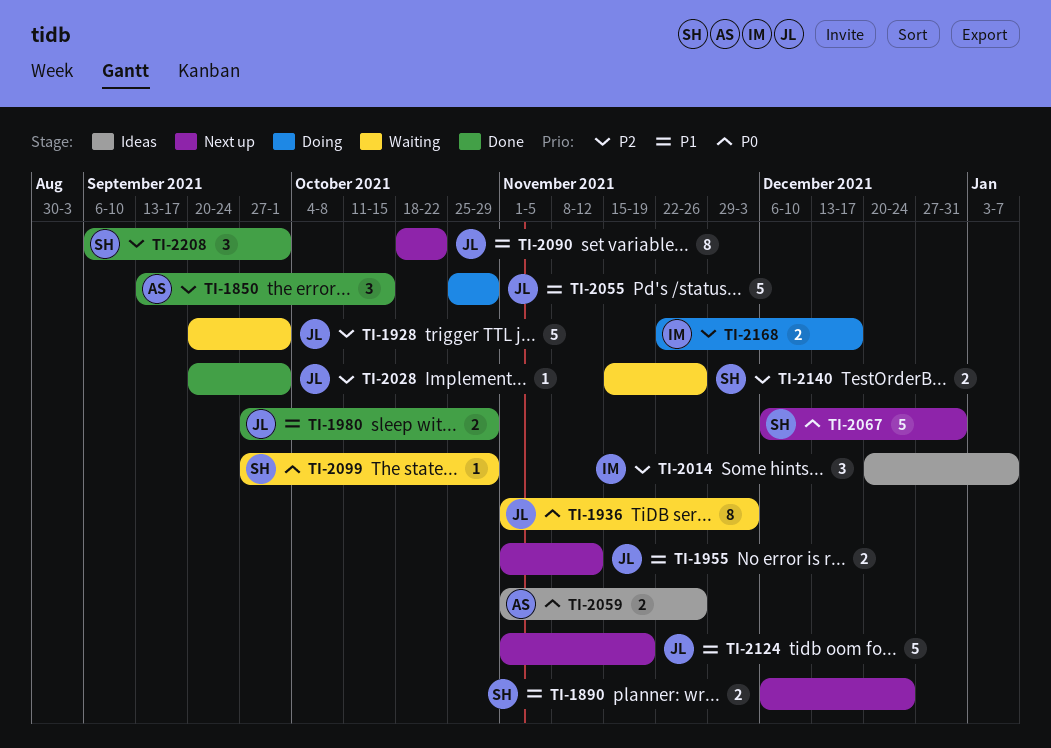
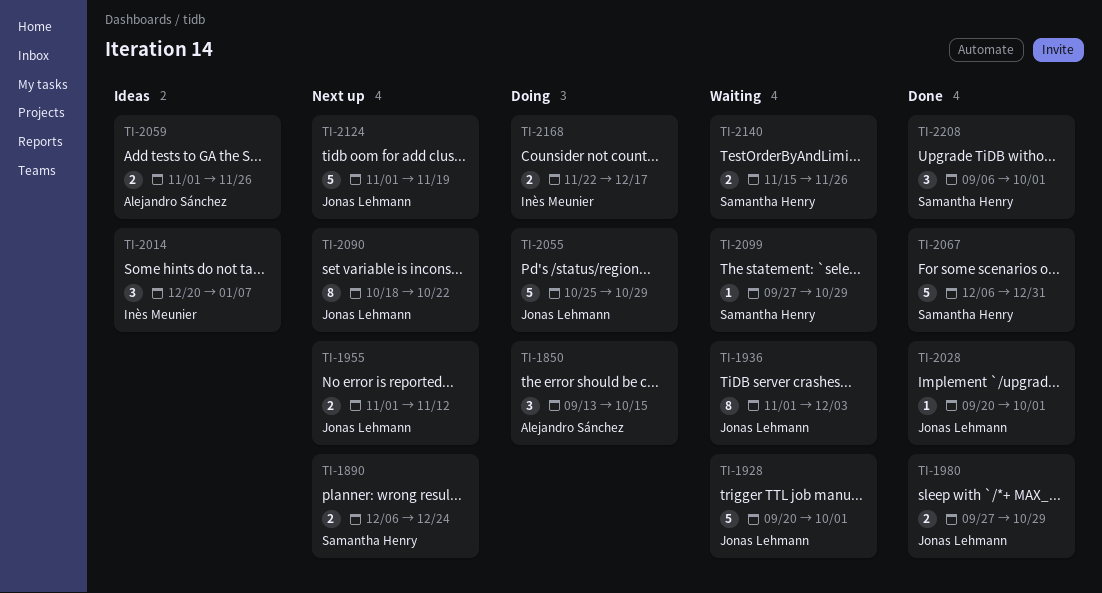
TI-1850, status: Done -> Doing
TI-2067, status: Next up -> Done

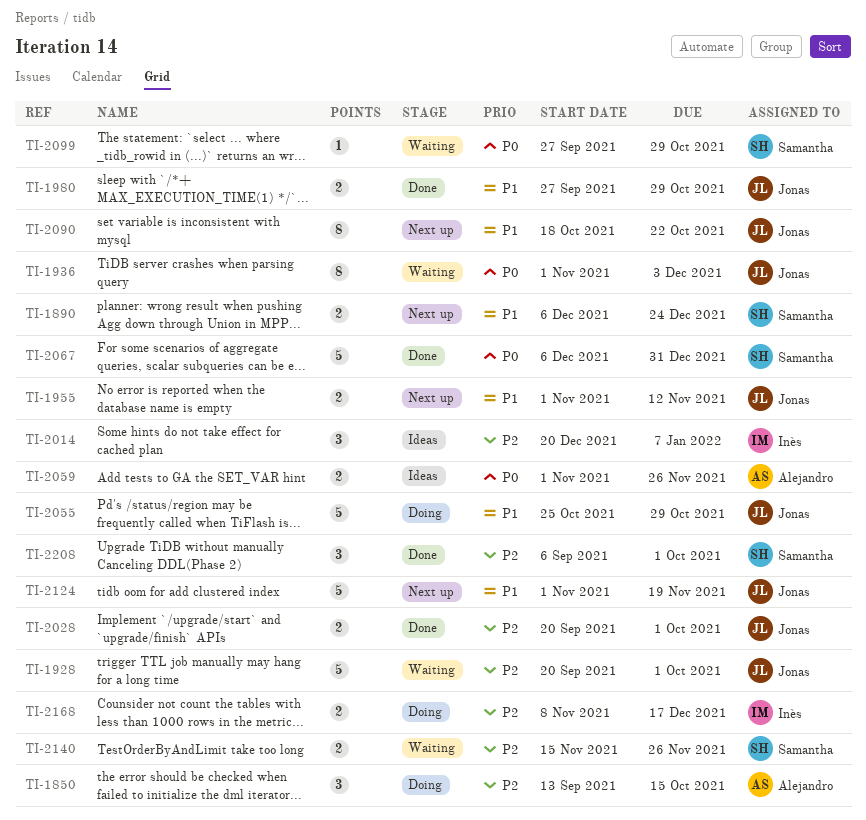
TI-2028, estimate: 1 -> 2
TI-2168, start: Nov 22 -> Nov 8

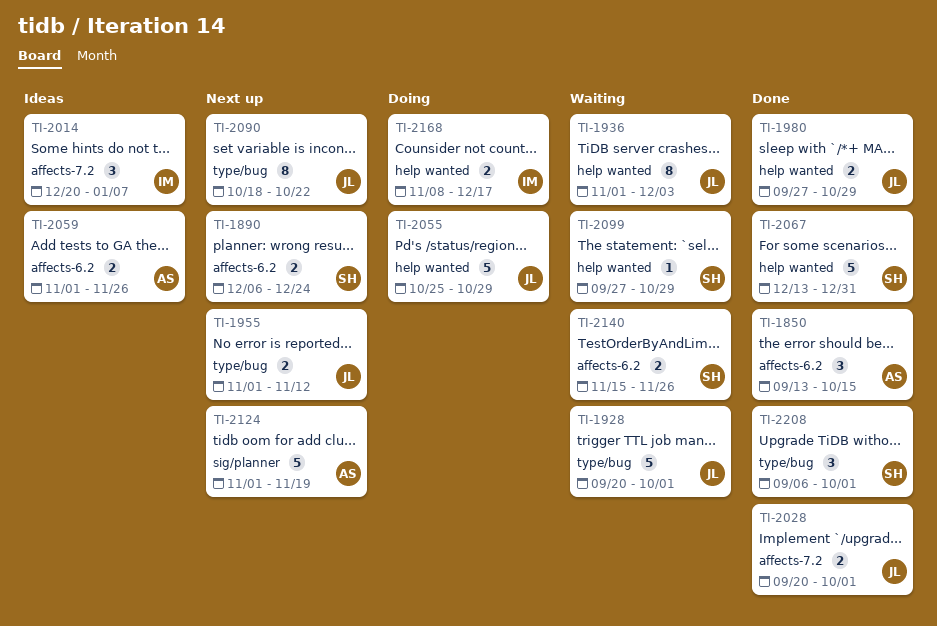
TI-1850, status: Doing -> Done
TI-2067, start: Dec 6 -> Dec 13
TI-2124, owner: Jonas -> Alejandro

